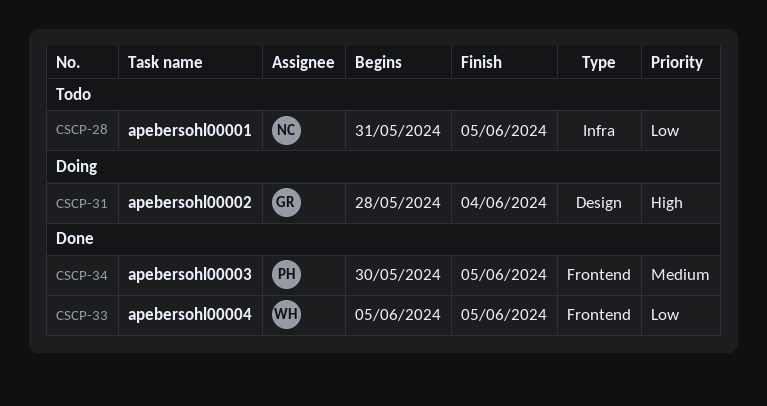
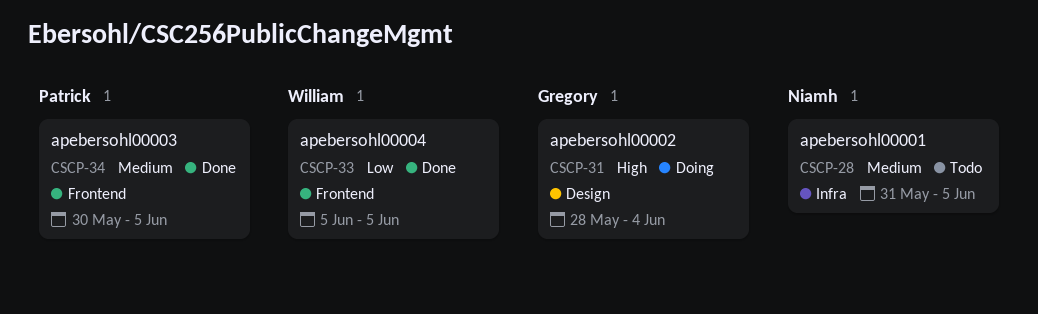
CSCP-28, priority: Low -> Medium

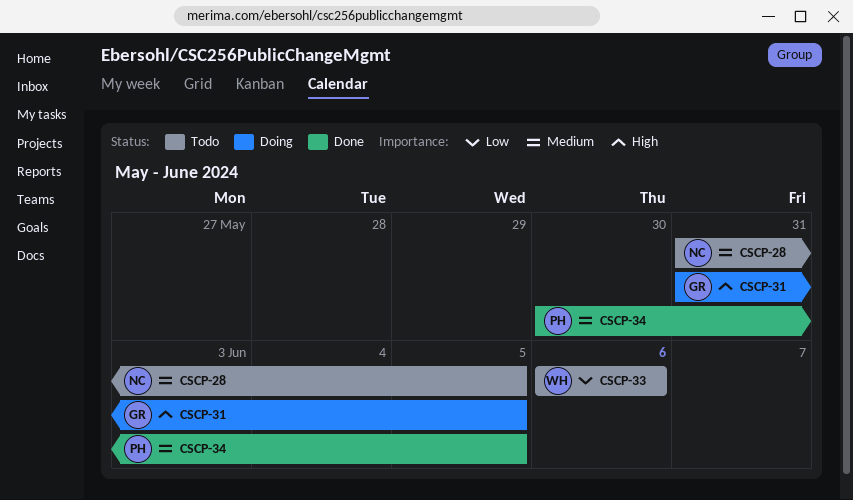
CSCP-31, start: May 28 -> May 31
CSCP-31, due: Jun 4 -> Jun 5
CSCP-33, status: Done -> Todo
CSCP-33, start: Jun 5 -> Jun 6
CSCP-33, due: Jun 5 -> Jun 6

